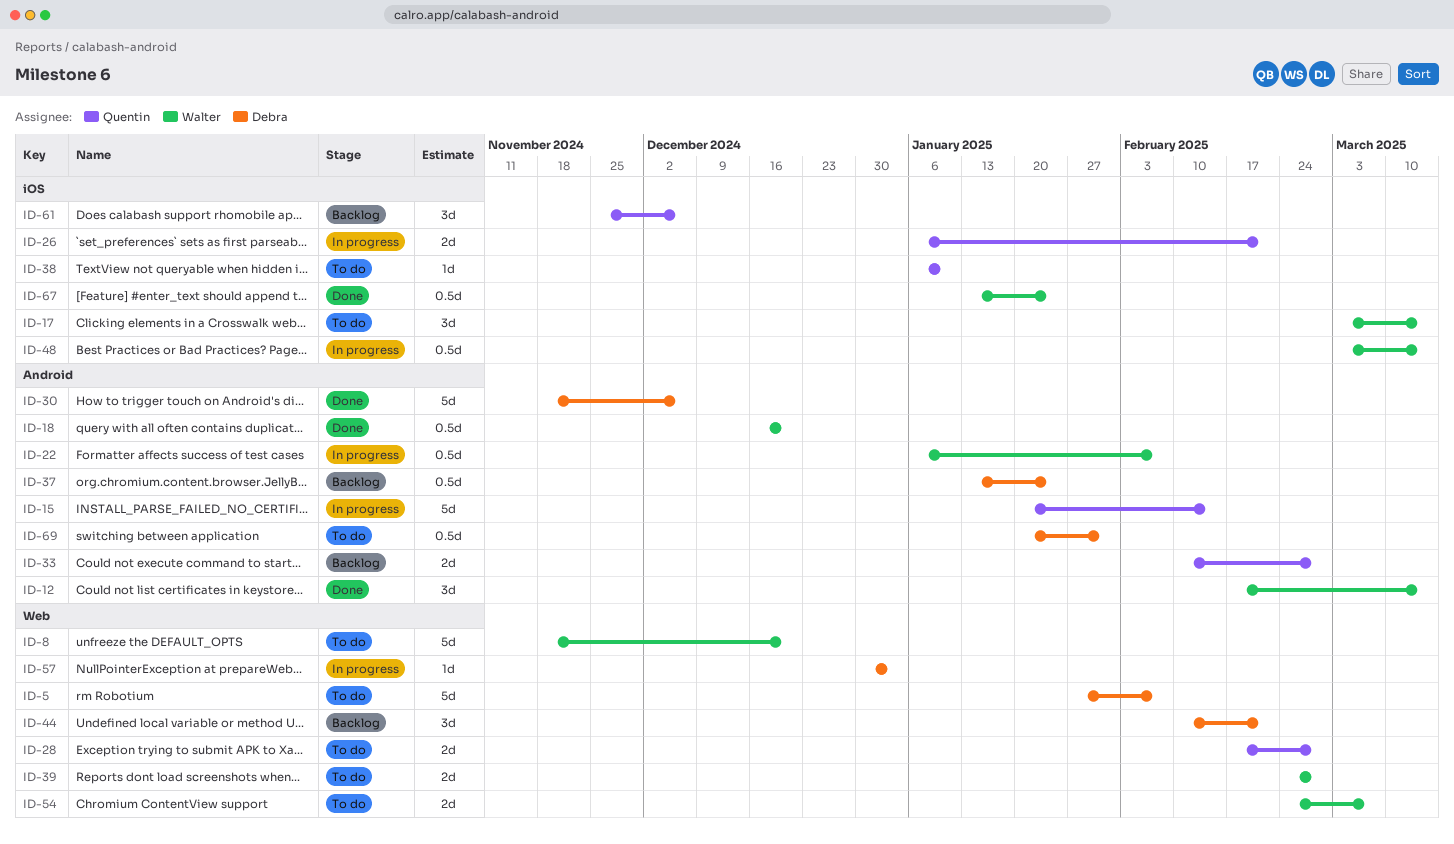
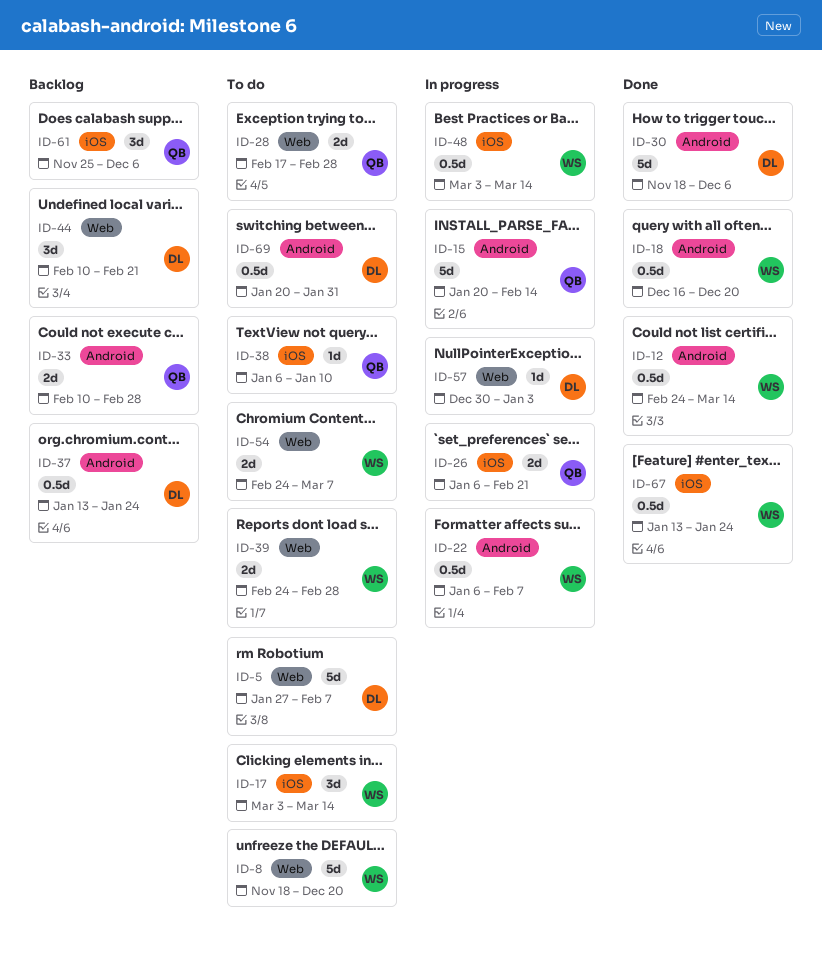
ID-12, estimate: 3d -> 0.5d
ID-12, start: Feb 17 -> Feb 24

